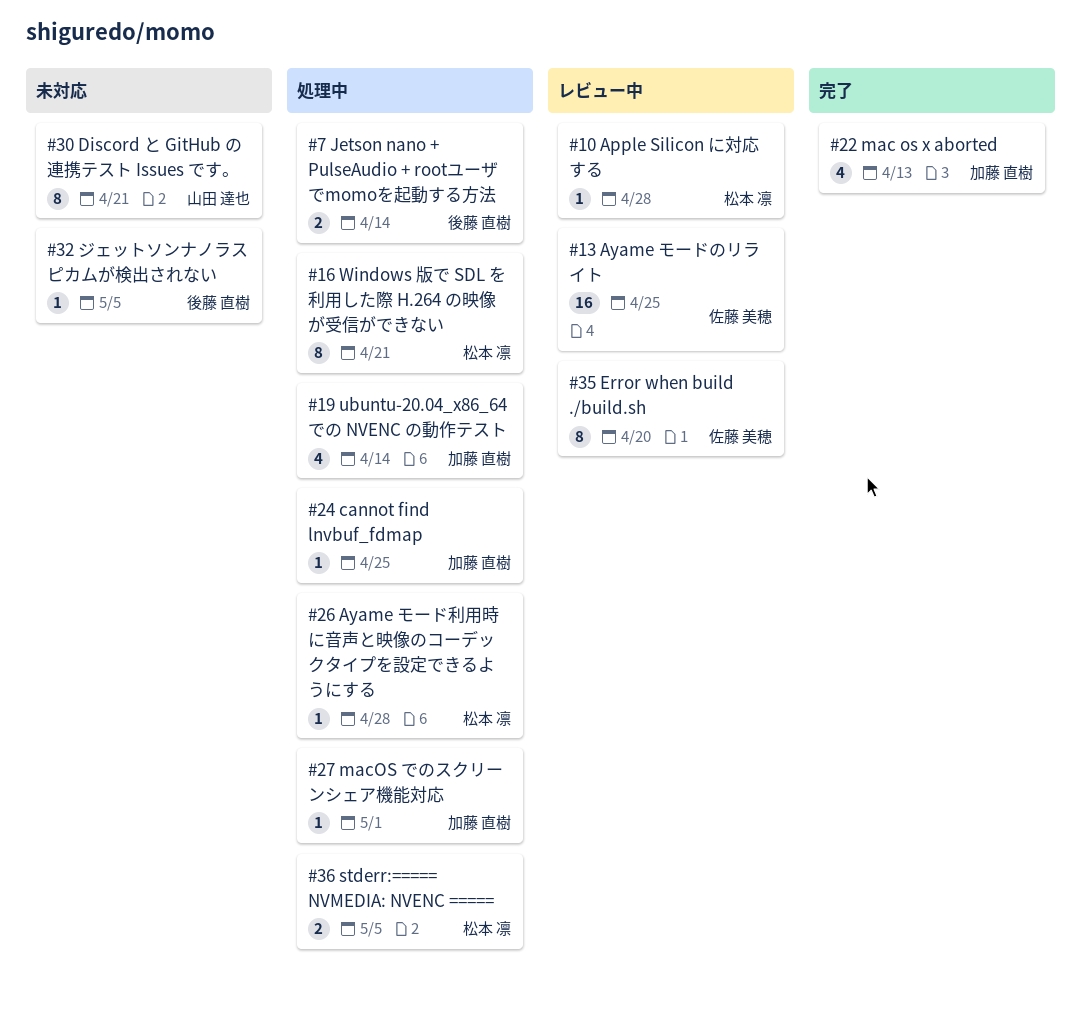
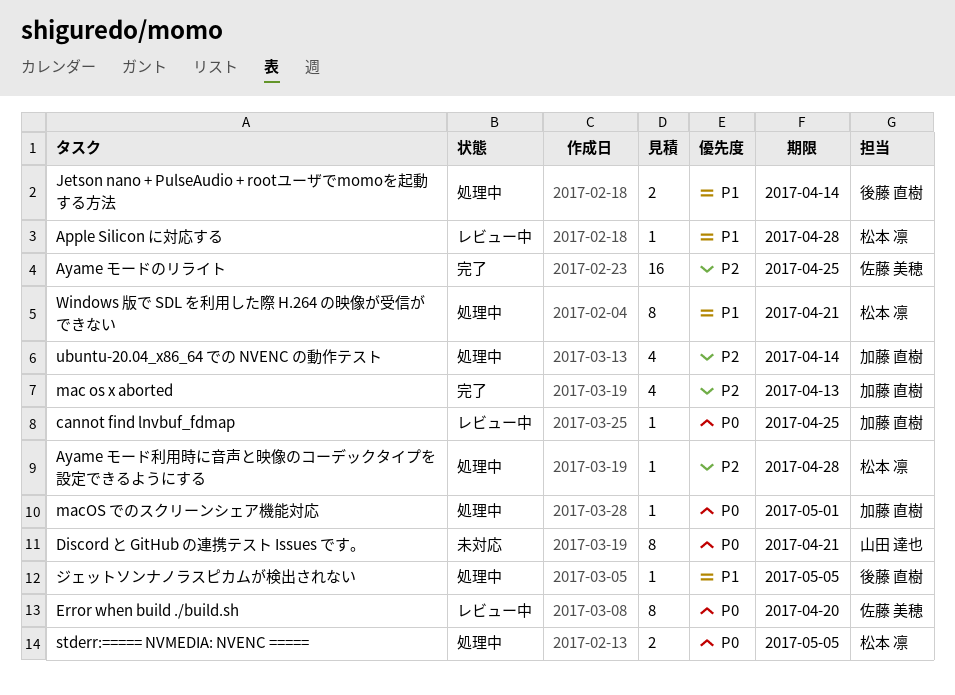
Ayame モードのリライト, status: レビュー中 -> 完了
cannot find lnvbuf_fdmap, status: 処理中 -> レビュー中
ジェットソンナノラスピカムが検出されない, status: 未対応 -> 処理中

